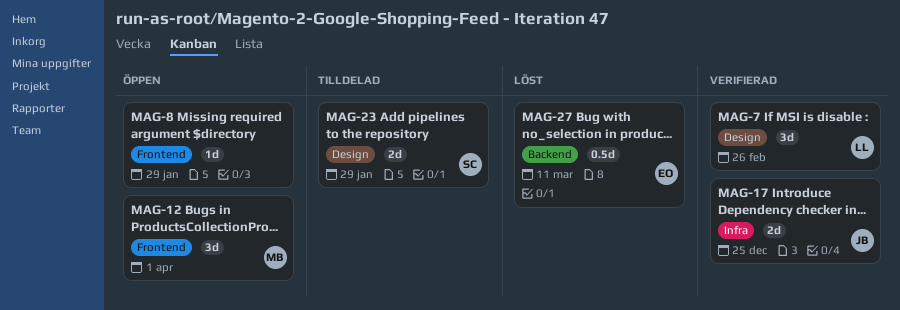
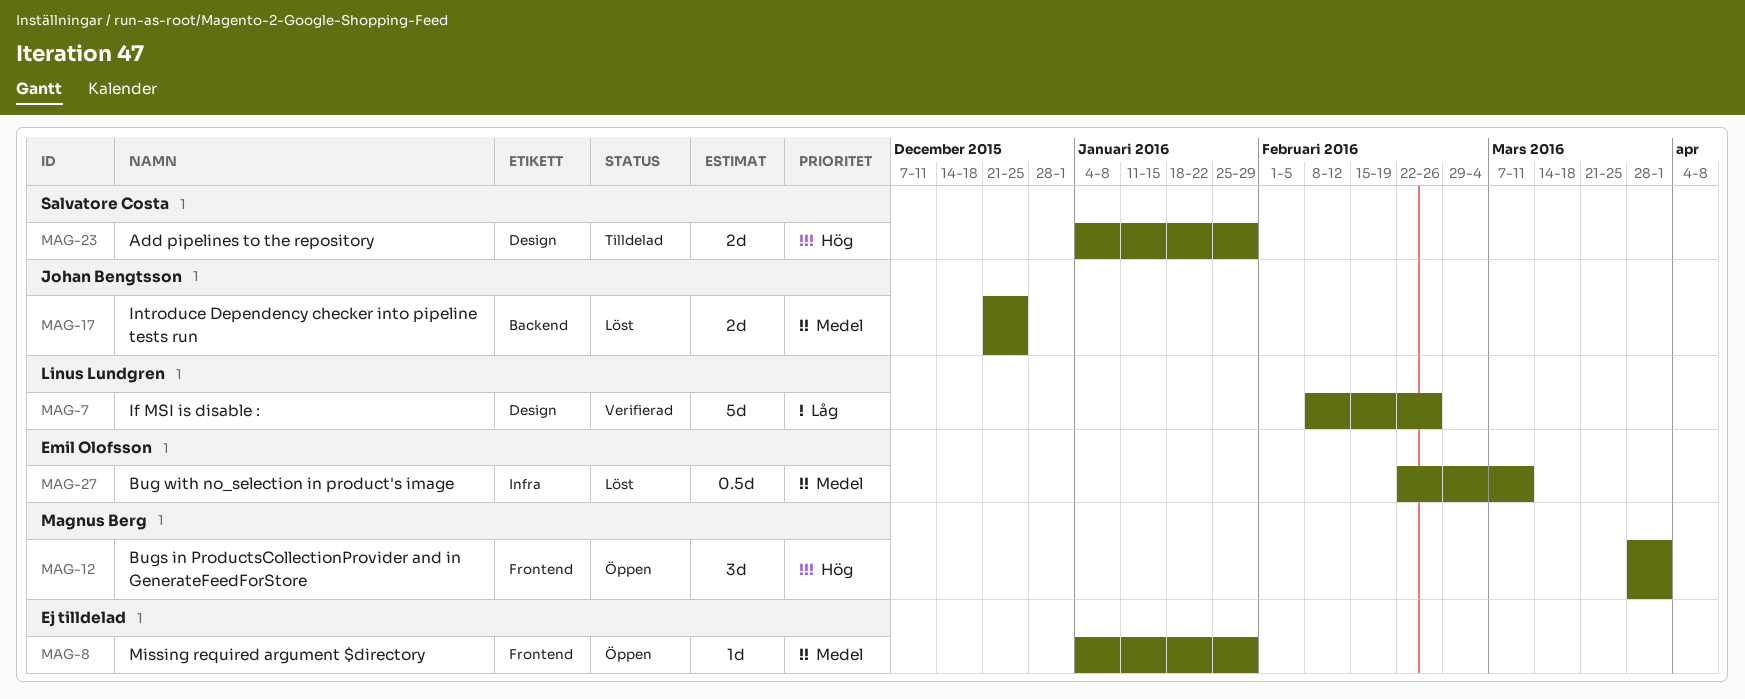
MAG-7, estimate: 3d -> 5d
MAG-17, status: Verifierad -> Löst
MAG-17, label: Infra -> Backend
MAG-27, label: Backend -> Infra

